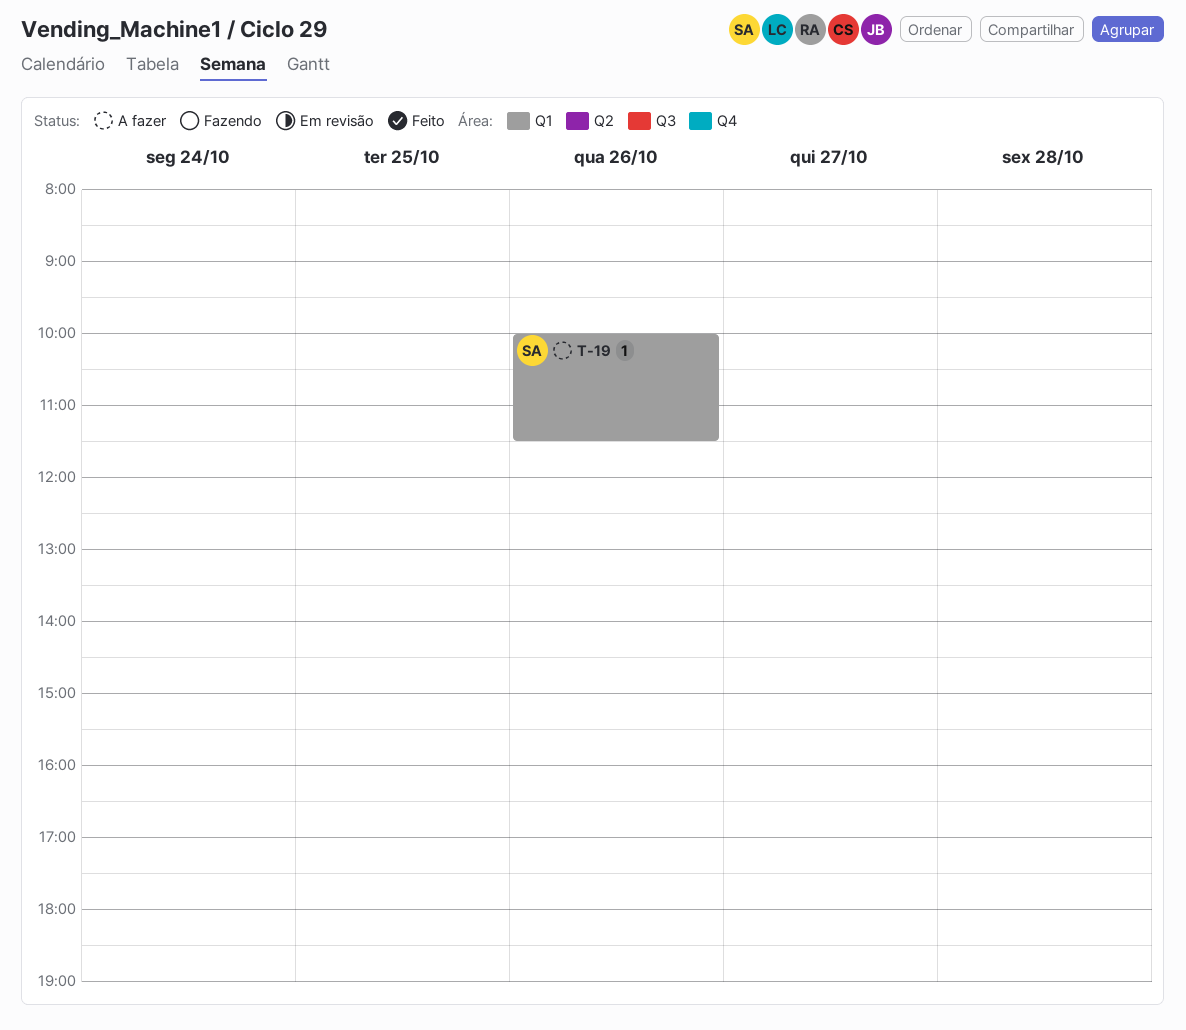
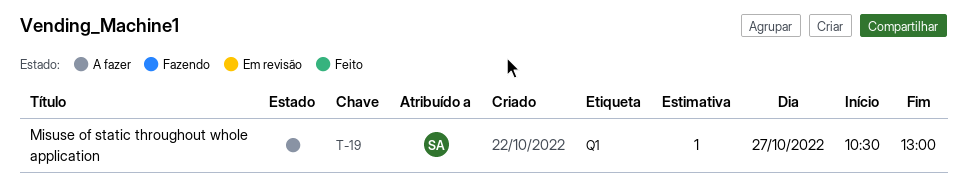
T-19, day: Oct 26 -> Oct 27
T-19, begins: 10:00 -> 10:30
T-19, ends: 11:30 -> 13:00

